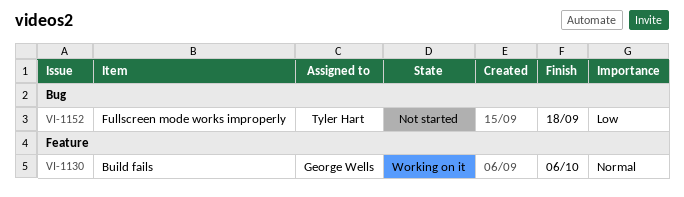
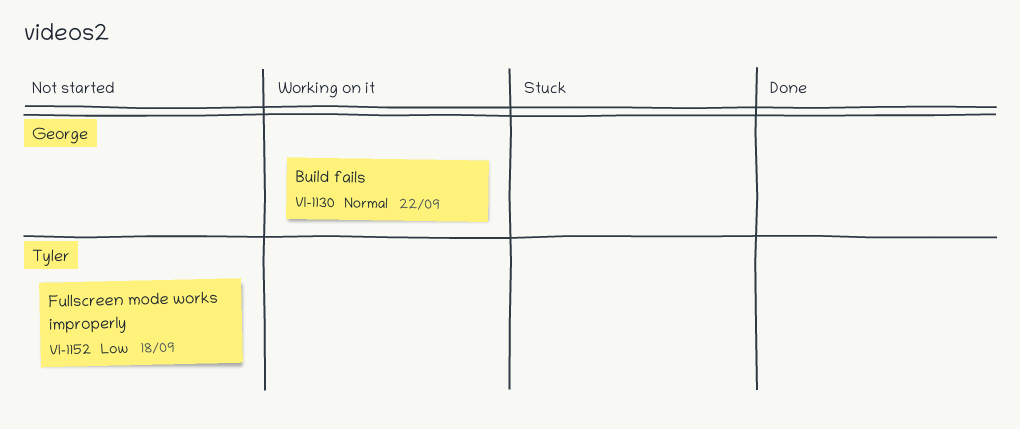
VI-1130, due: Oct 6 -> Sep 22

